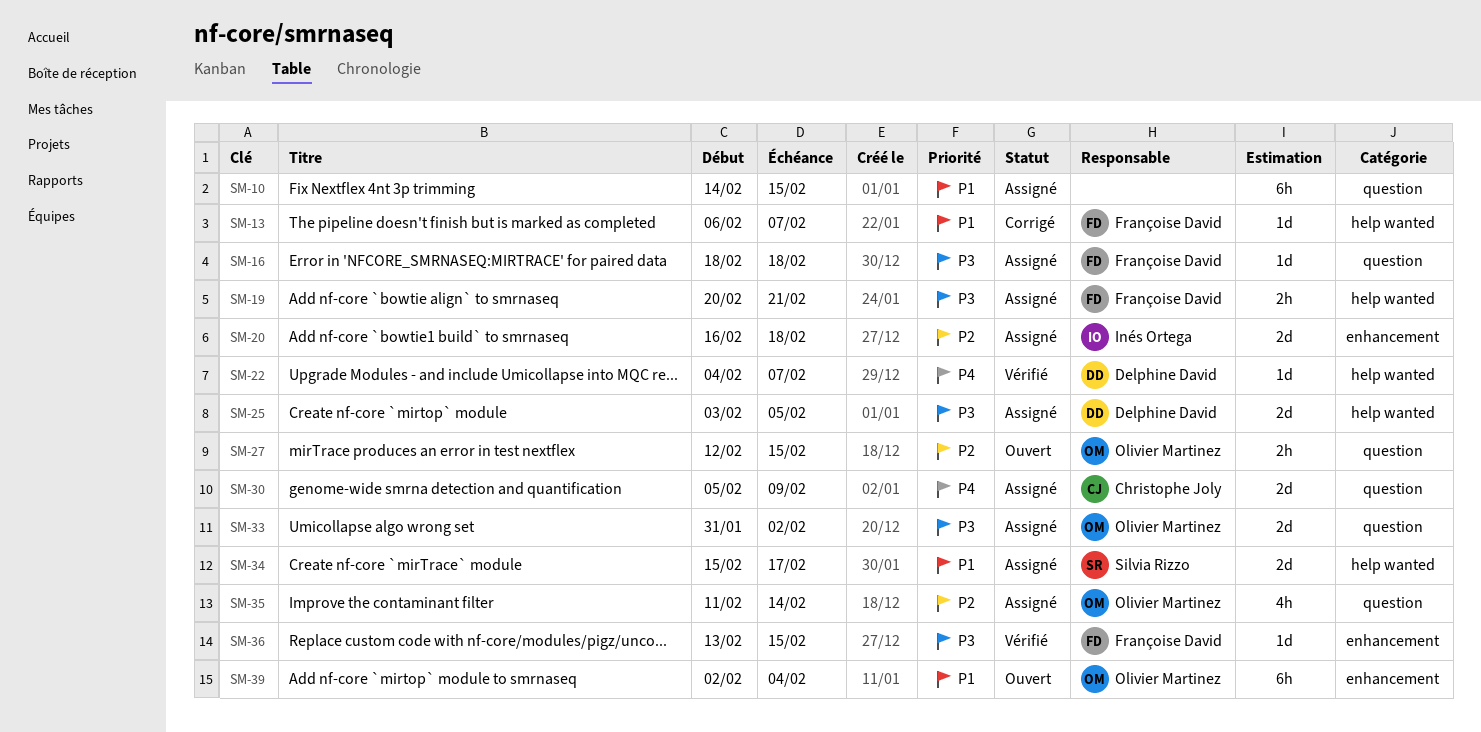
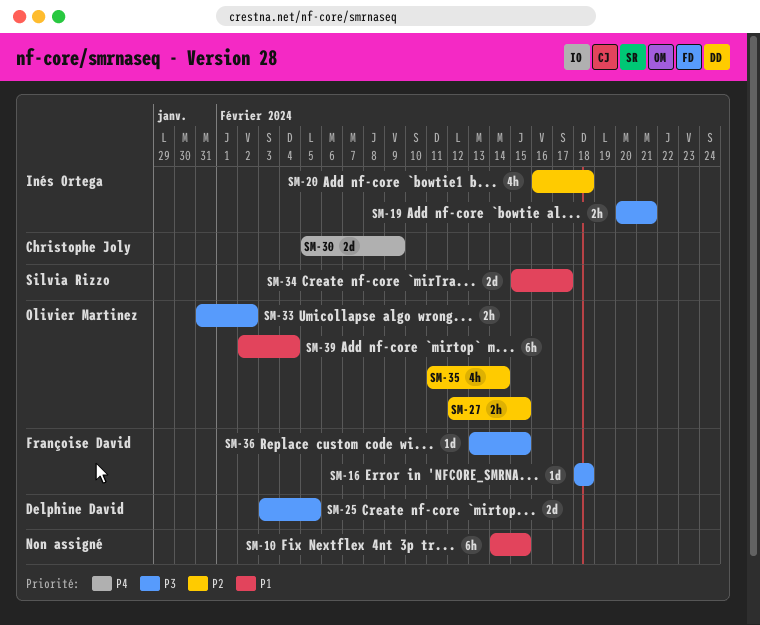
SM-13: present -> none
SM-19, owner: Françoise David -> Inés Ortega
SM-20, estimate: 2d -> 4h
SM-22: present -> none
SM-33, estimate: 2d -> 2h

